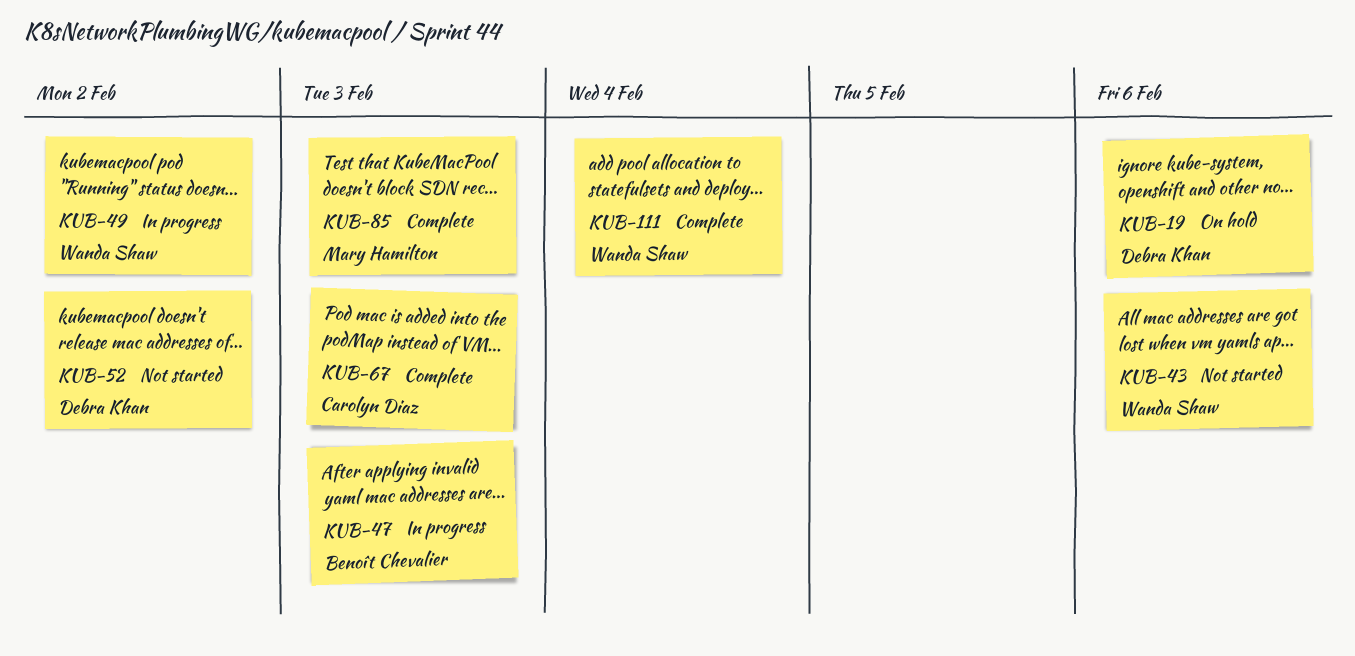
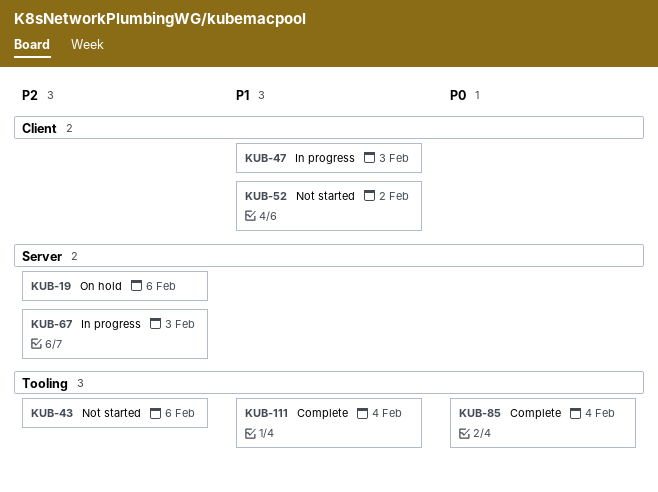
KUB-49: present -> none
KUB-67, status: Complete -> In progress
KUB-85, due: Feb 3 -> Feb 4

